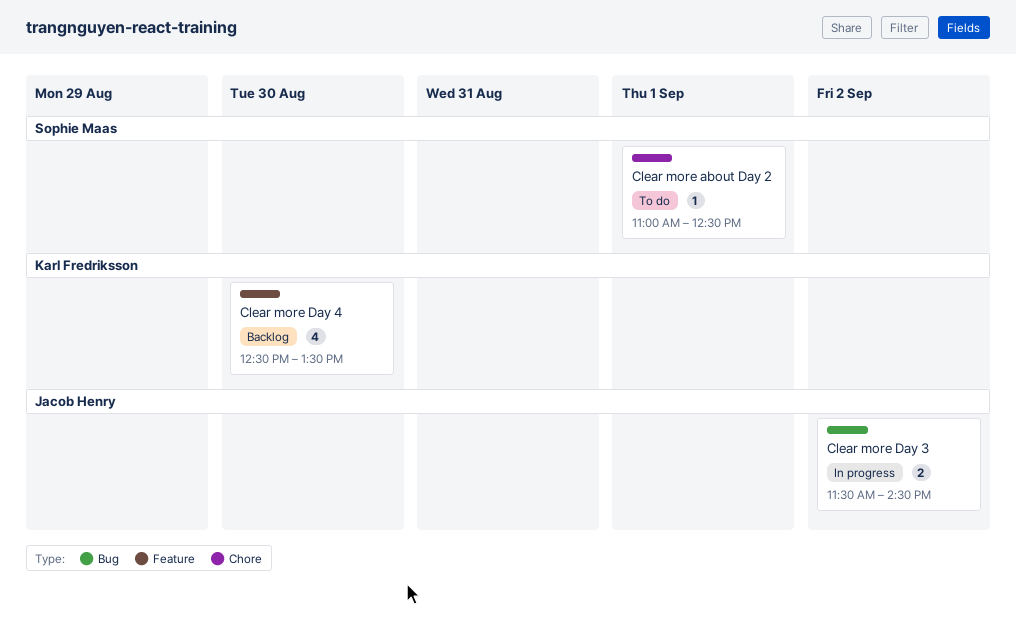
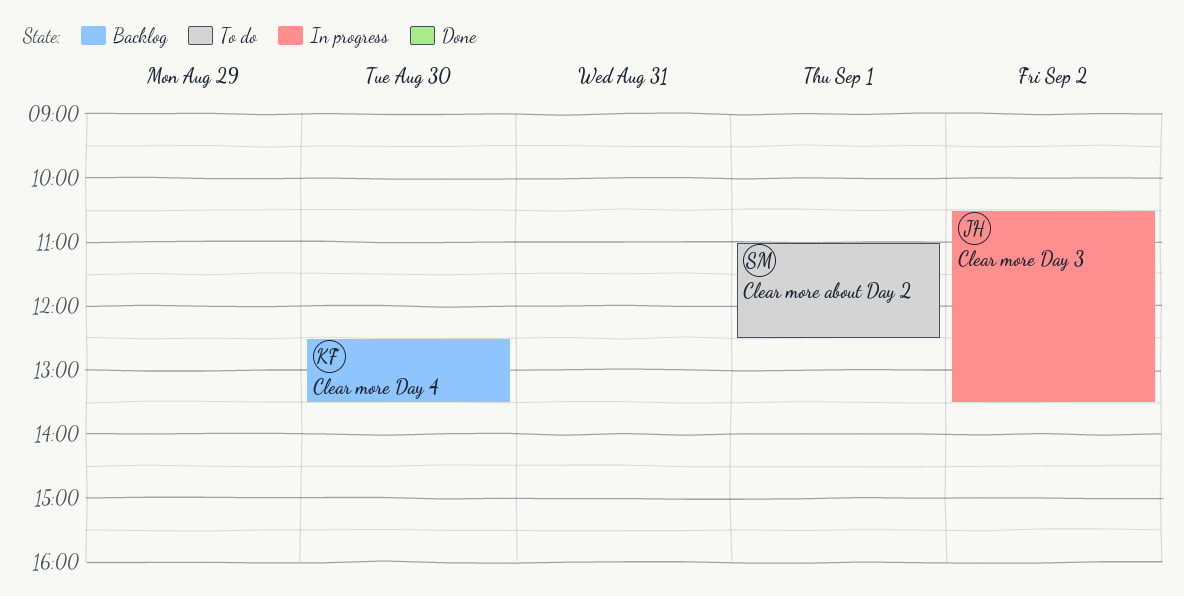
Clear more Day 3, begins: 11:30 -> 10:30
Clear more Day 3, ends: 14:30 -> 13:30

